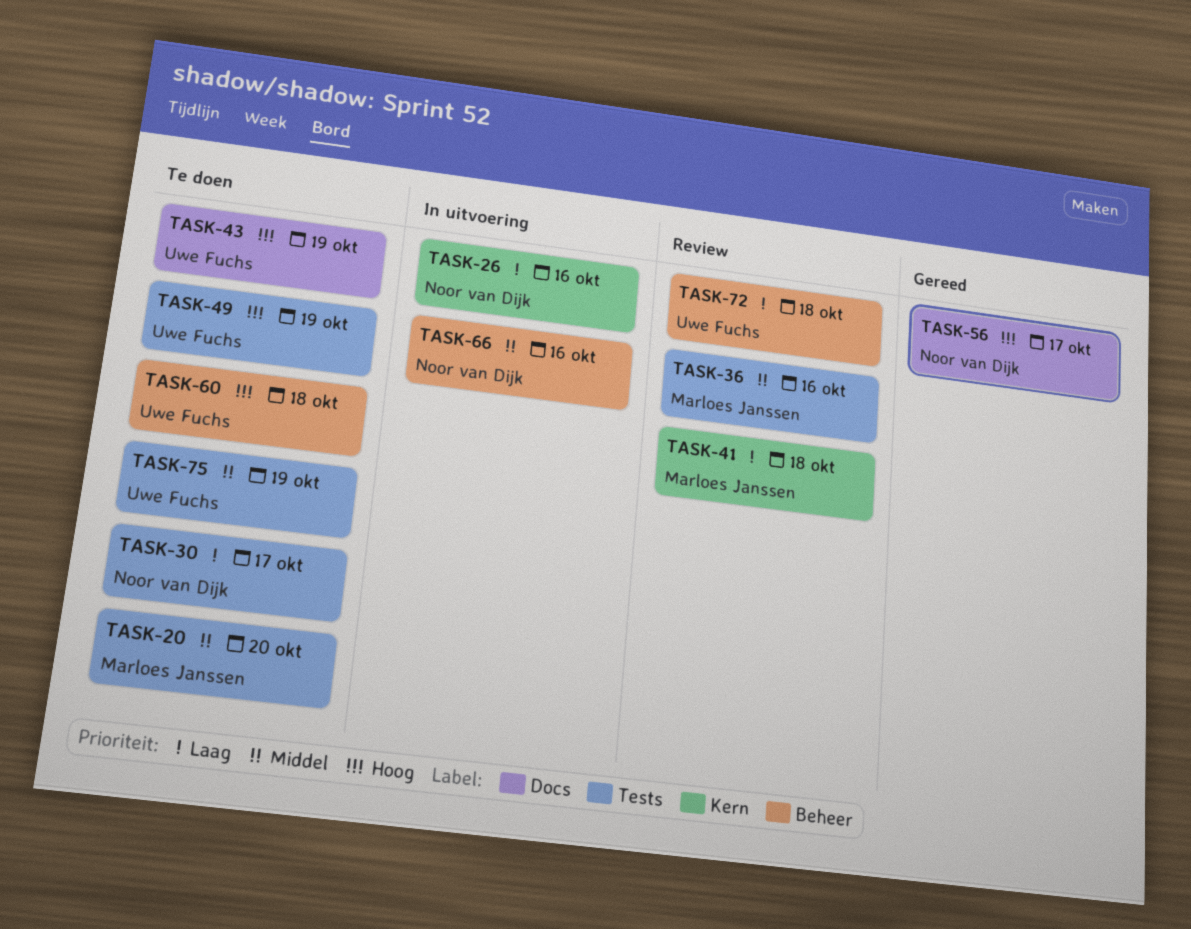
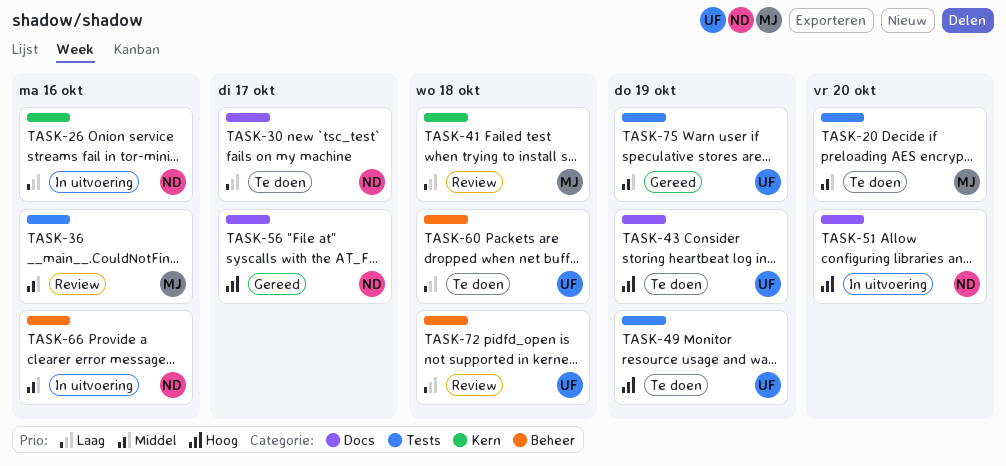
TASK-30, label: Tests -> Docs
TASK-51: none -> present
TASK-60, priority: Hoog -> Laag
TASK-75, status: Te doen -> Gereed

